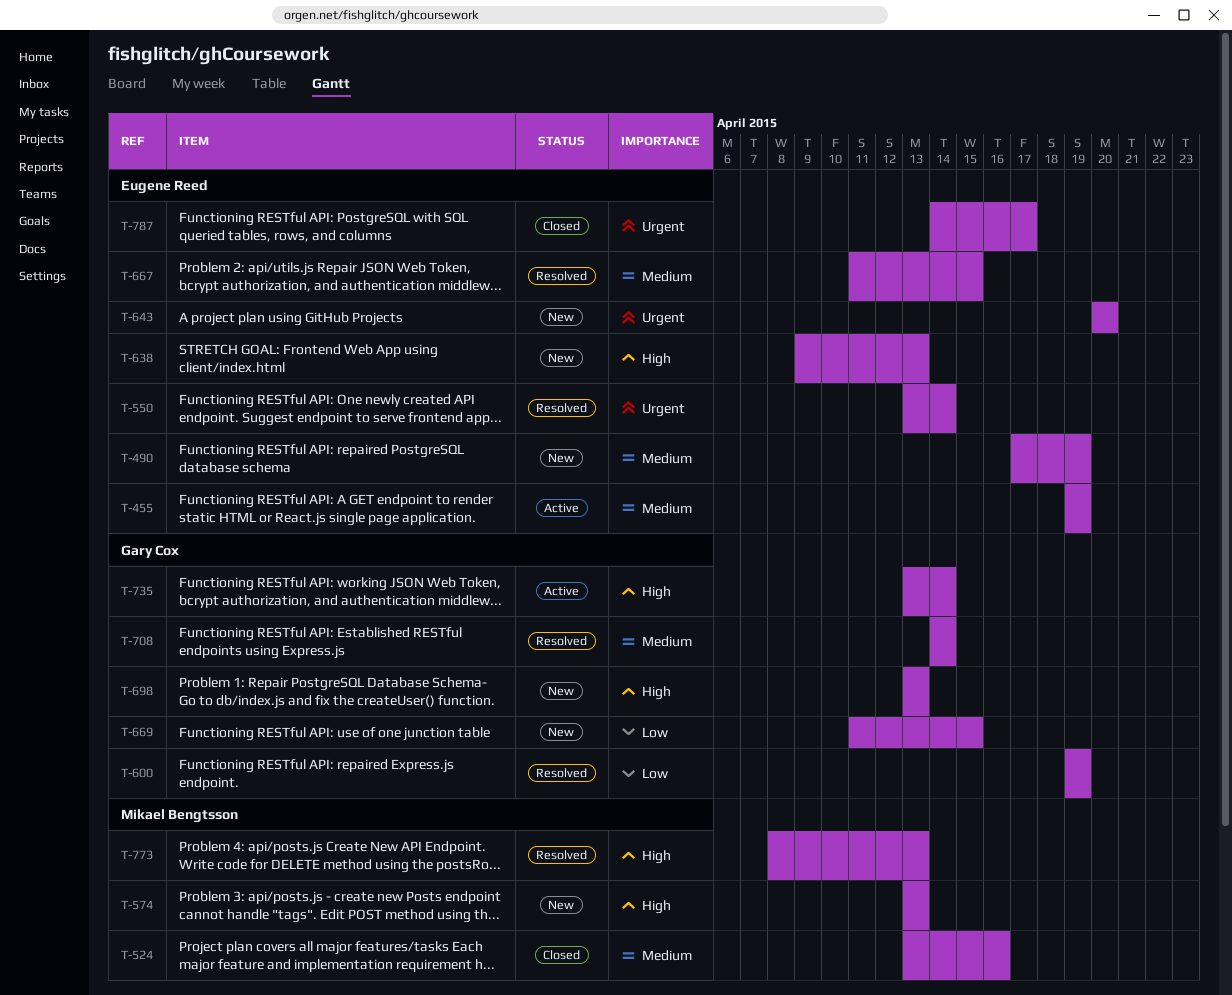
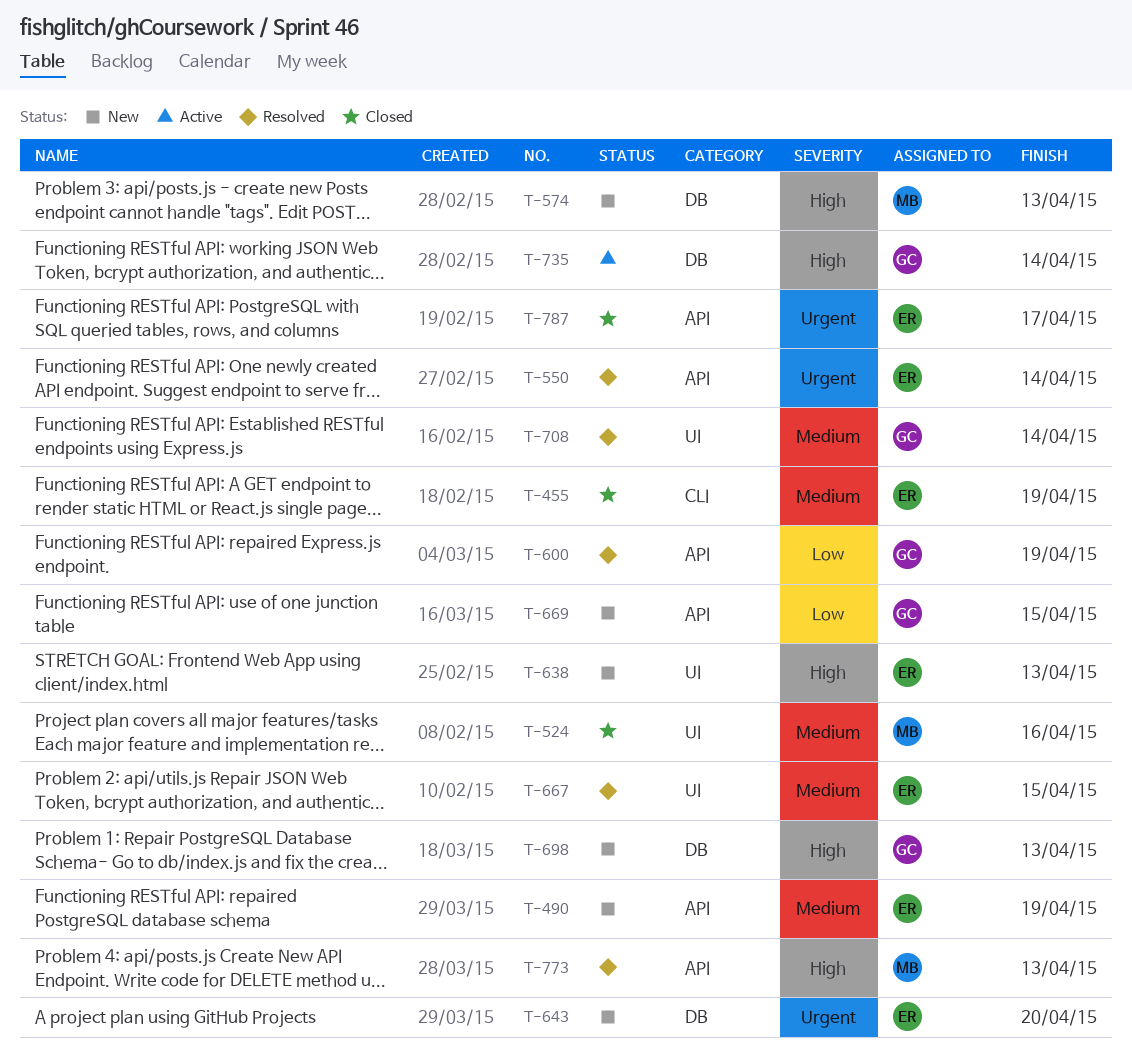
T-455, status: Active -> Closed

